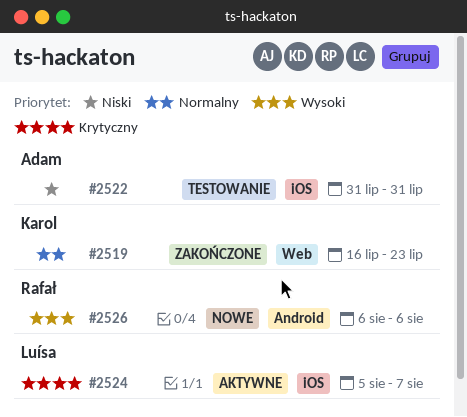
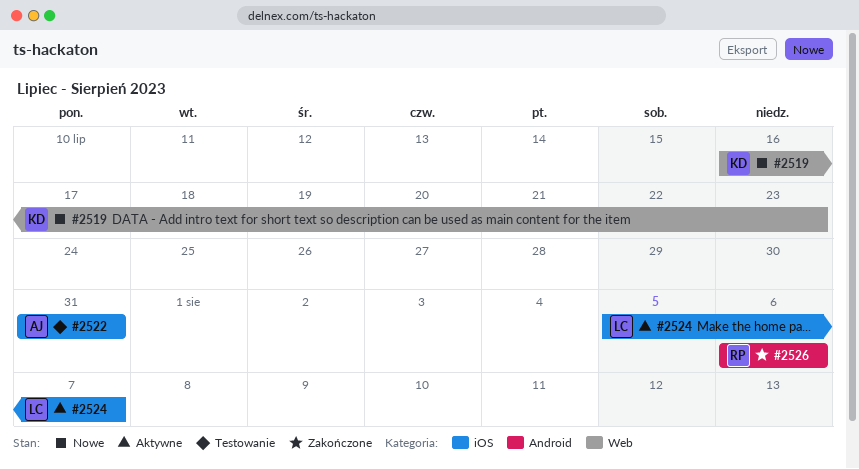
#2519, status: Zakończone -> Nowe
#2526, status: Nowe -> Zakończone

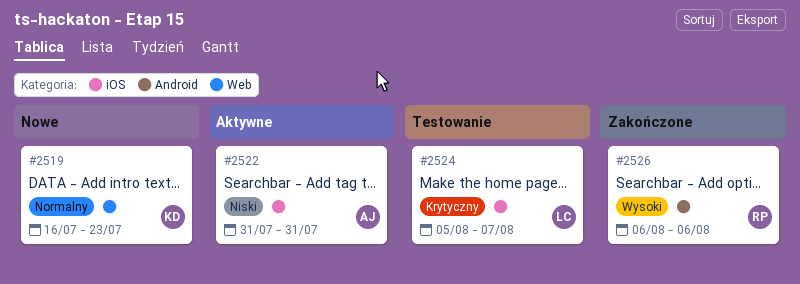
#2522, status: Testowanie -> Aktywne
#2524, status: Aktywne -> Testowanie

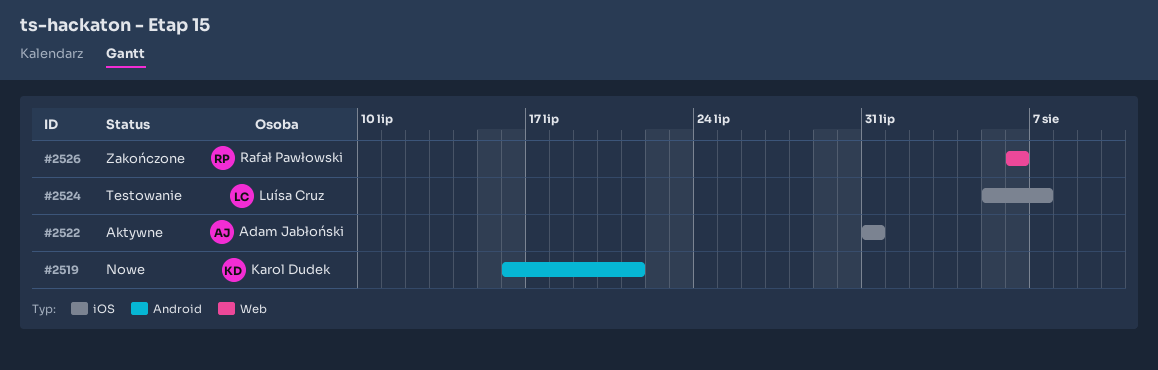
#2519, label: Web -> Android
#2519, due: Jul 23 -> Jul 21
#2526, label: Android -> Web

